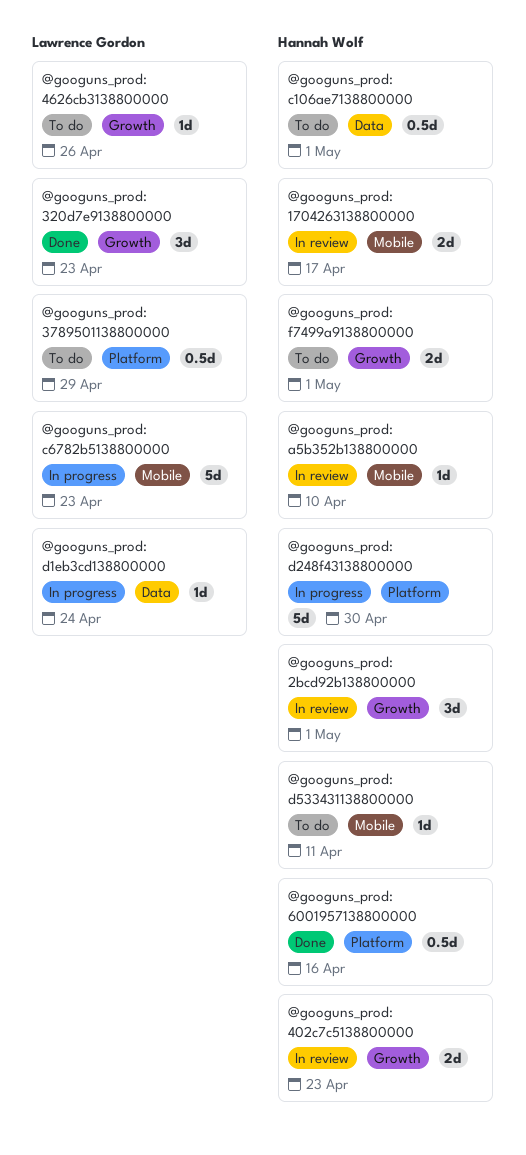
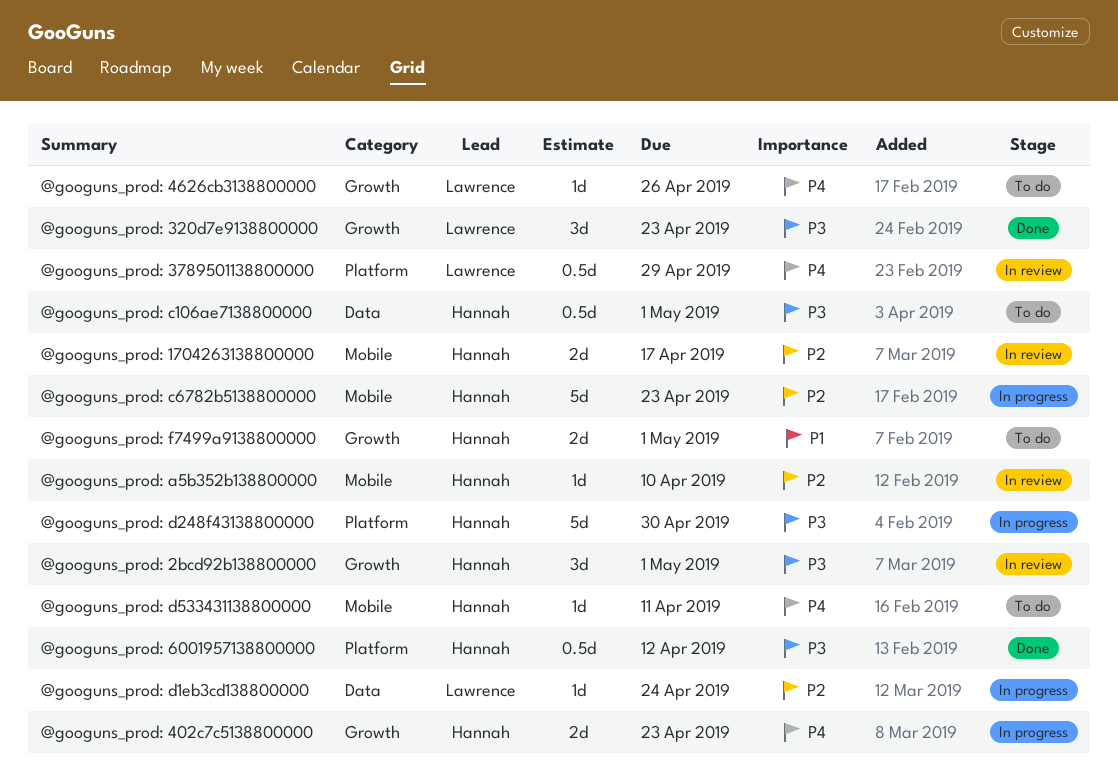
@googuns_prod: 3789501138800000, status: To do -> In review
@googuns_prod: 402c7c5138800000, status: In review -> In progress
@googuns_prod: 6001957138800000, due: Apr 16 -> Apr 12
@googuns_prod: c6782b5138800000, owner: Lawrence Gordon -> Hannah Wolf

